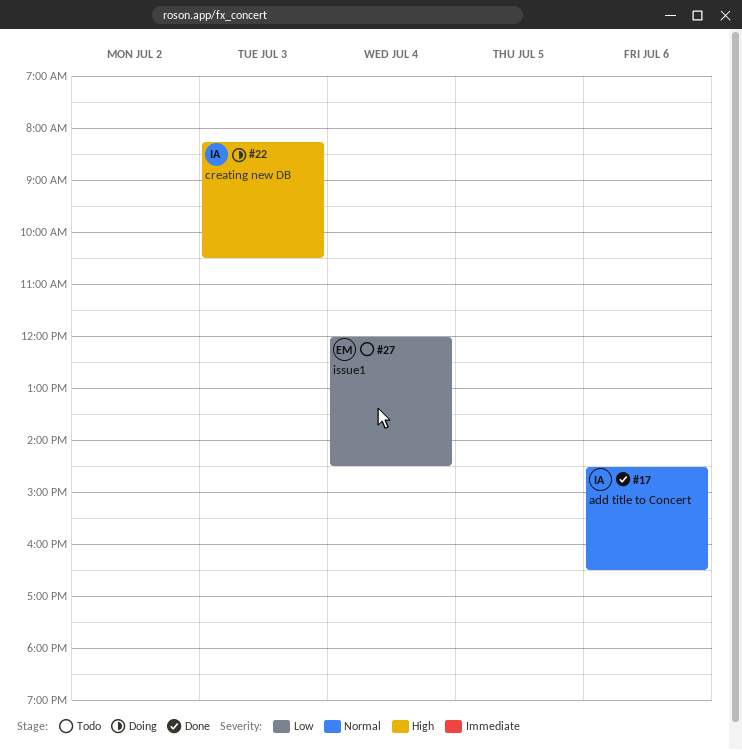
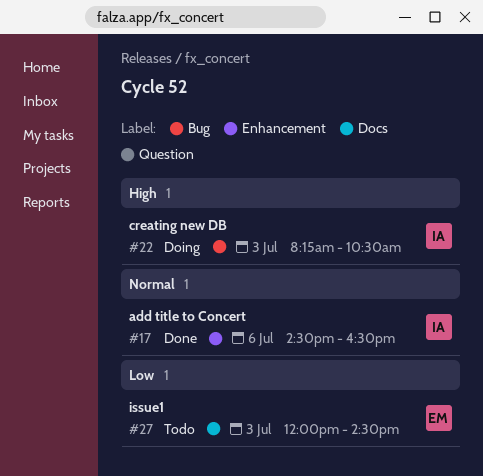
#27, day: Jul 4 -> Jul 3

